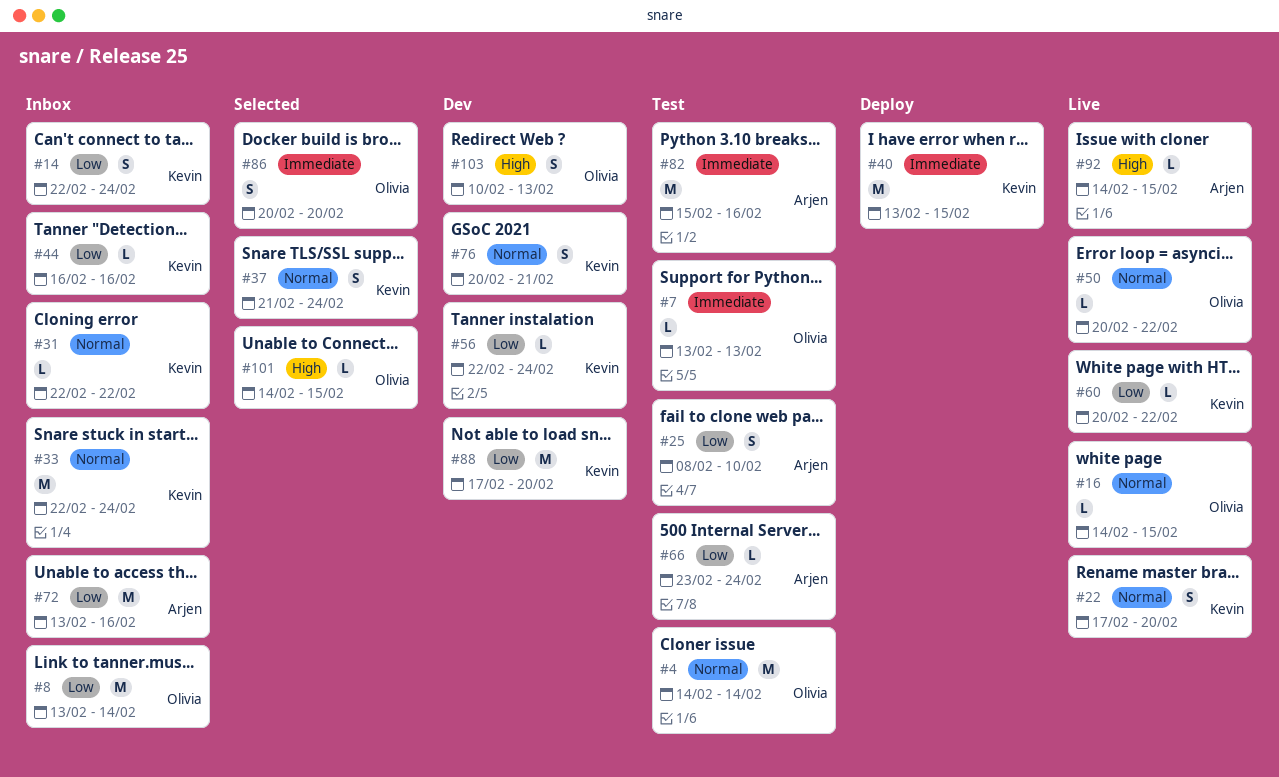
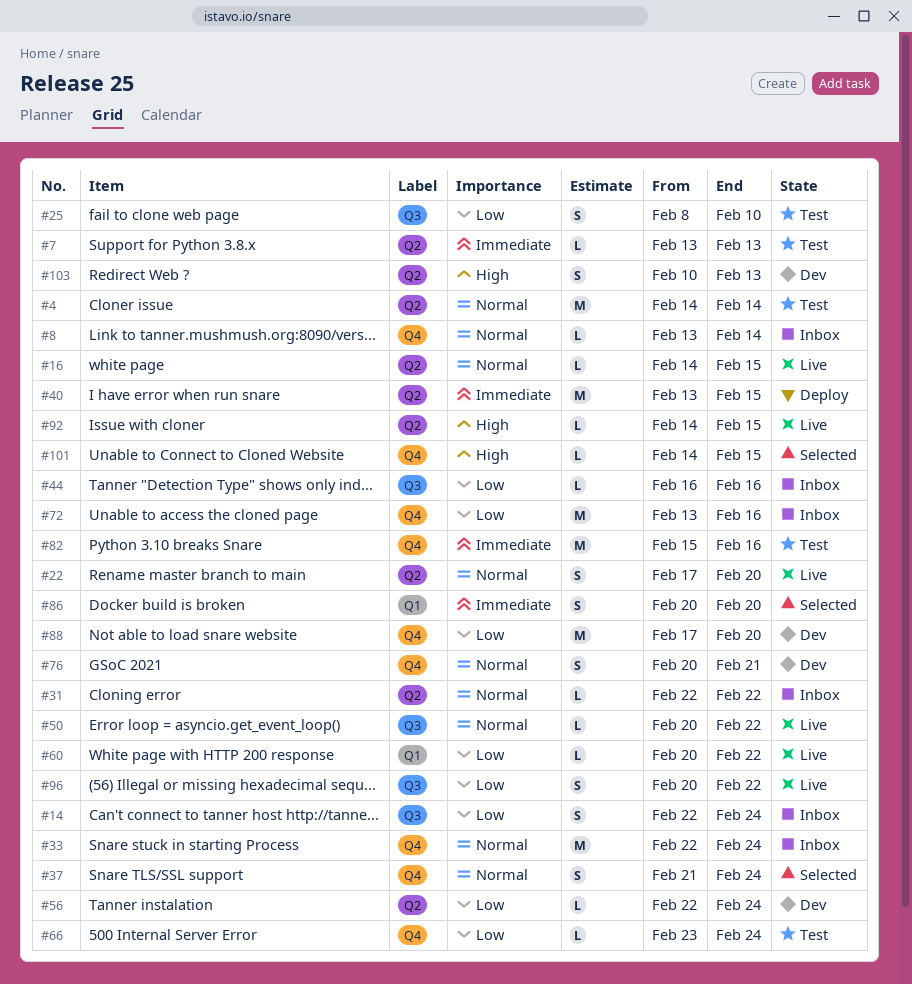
#8, priority: Low -> Normal
#8, estimate: M -> L
#96: none -> present

